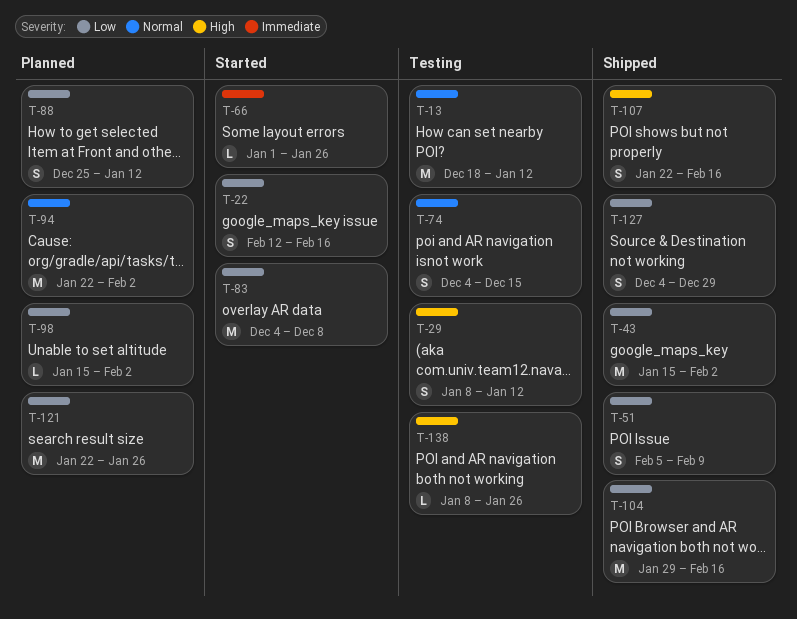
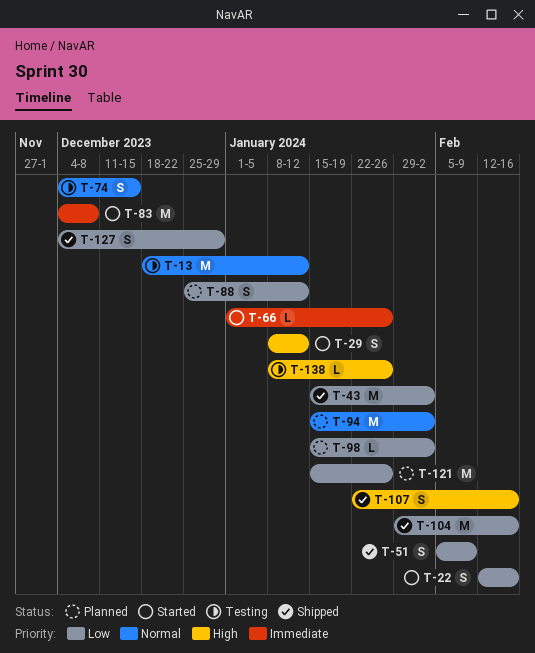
T-29, status: Testing -> Started
T-83, priority: Low -> Immediate
T-94, start: Jan 22 -> Jan 15
T-121, start: Jan 22 -> Jan 15

